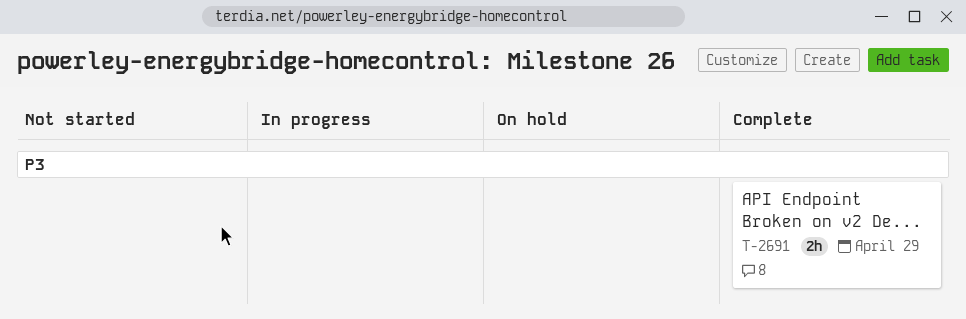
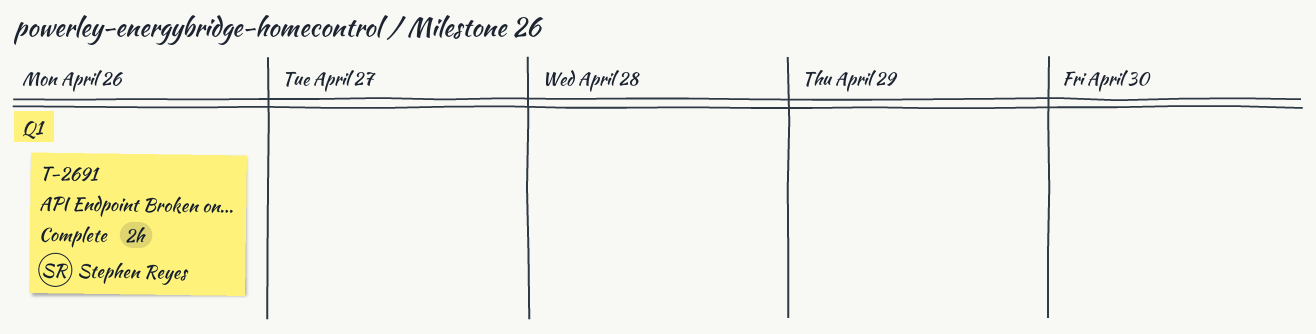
T-2691, due: Apr 29 -> Apr 26

